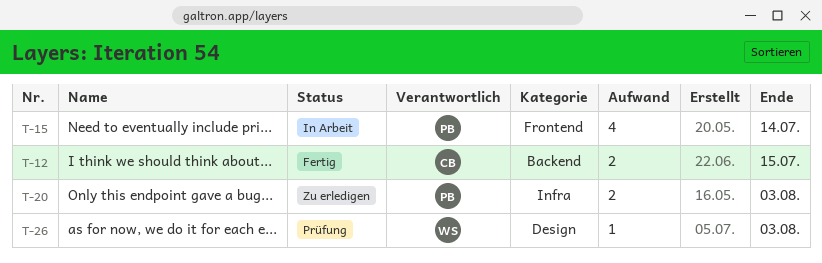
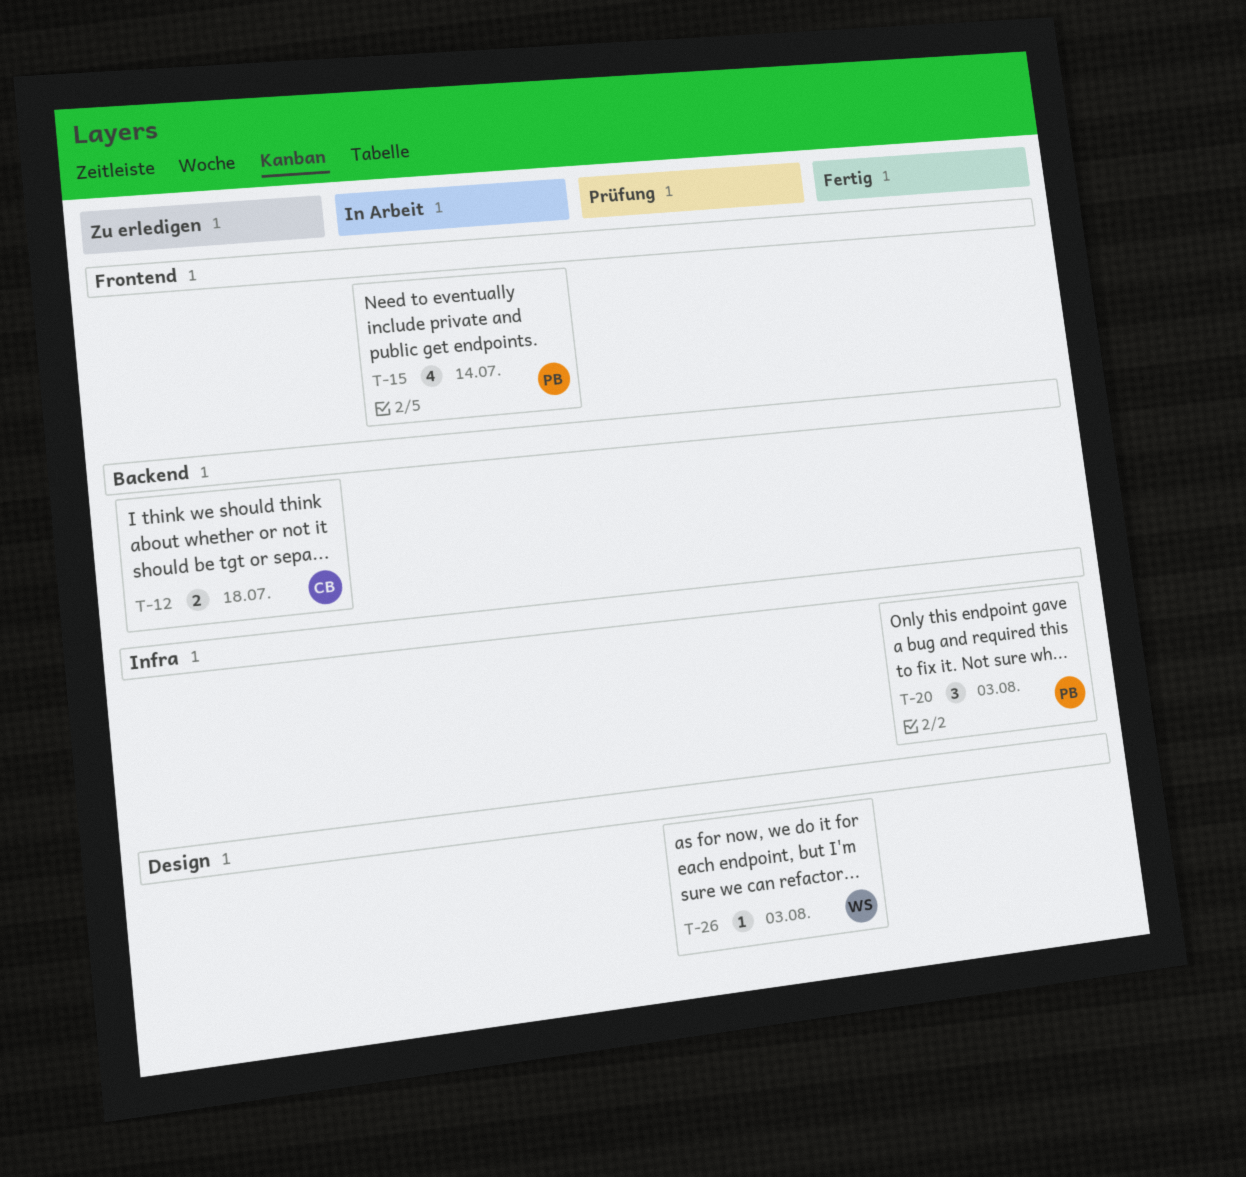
T-12, status: Fertig -> Zu erledigen
T-12, due: Jul 15 -> Jul 18
T-20, status: Zu erledigen -> Fertig
T-20, estimate: 2 -> 3

